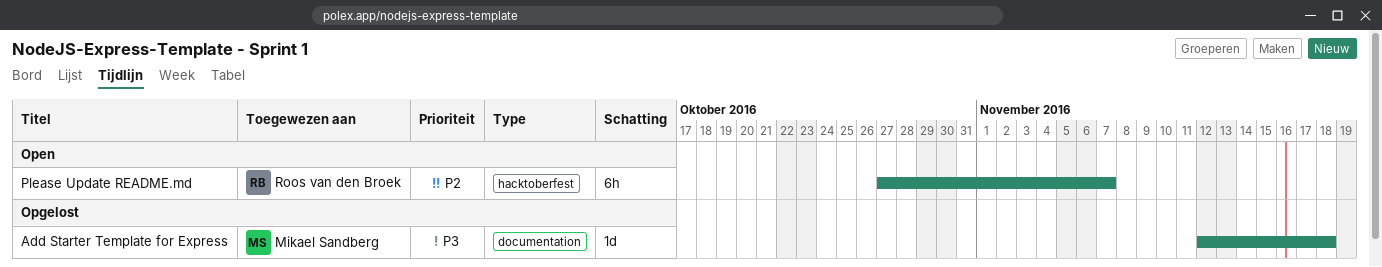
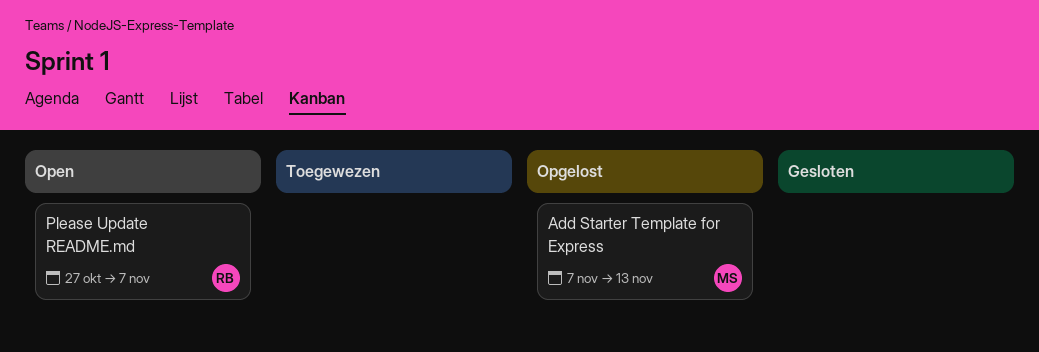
Add Starter Template for Express, start: Nov 12 -> Nov 7
Add Starter Template for Express, due: Nov 18 -> Nov 13

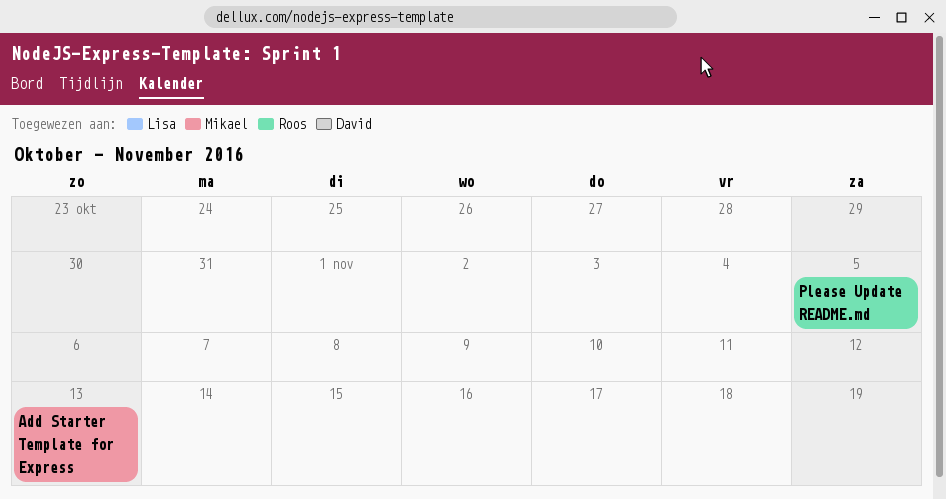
Please Update README.md, due: Nov 7 -> Nov 5

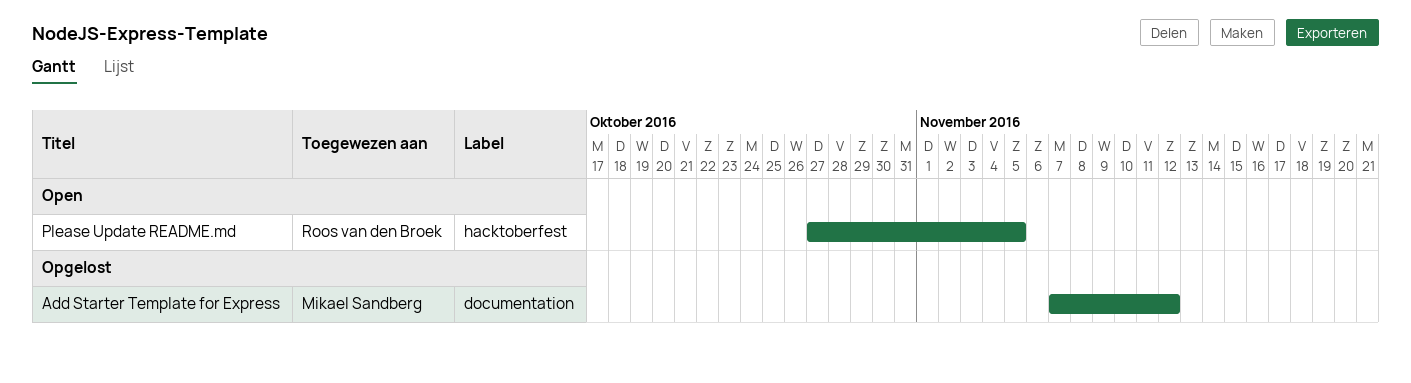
Add Starter Template for Express, due: Nov 13 -> Nov 12

